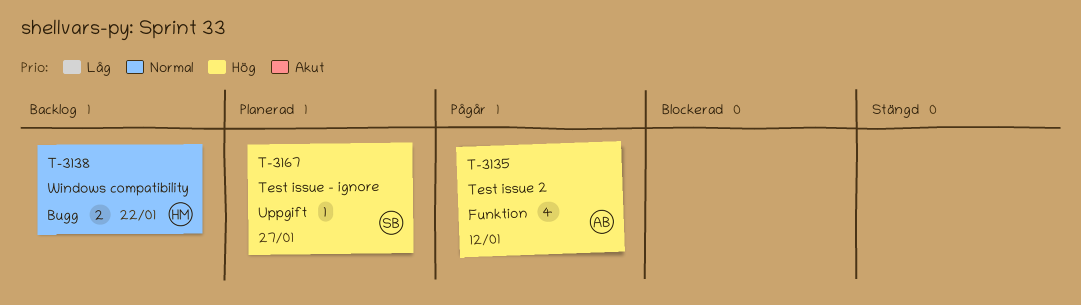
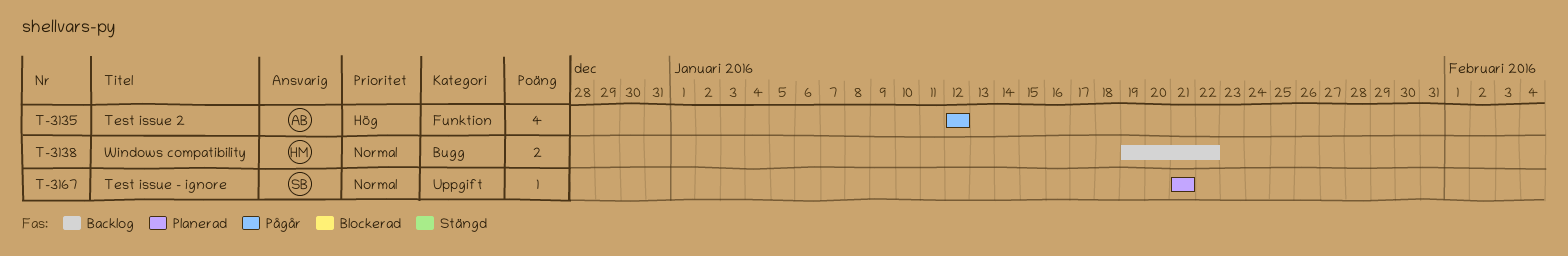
T-3167, priority: Hög -> Normal
T-3167, due: Jan 27 -> Jan 21

